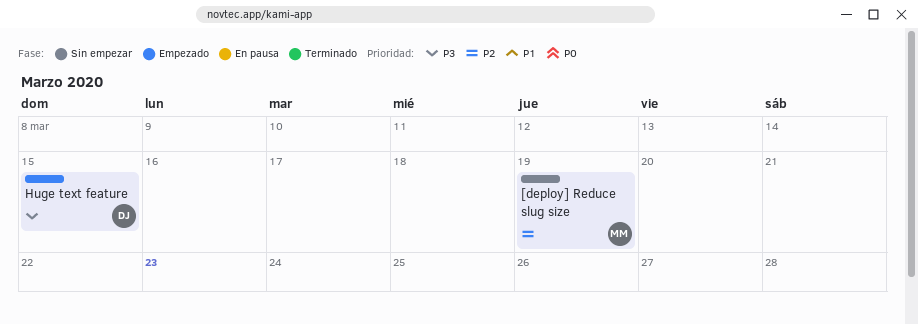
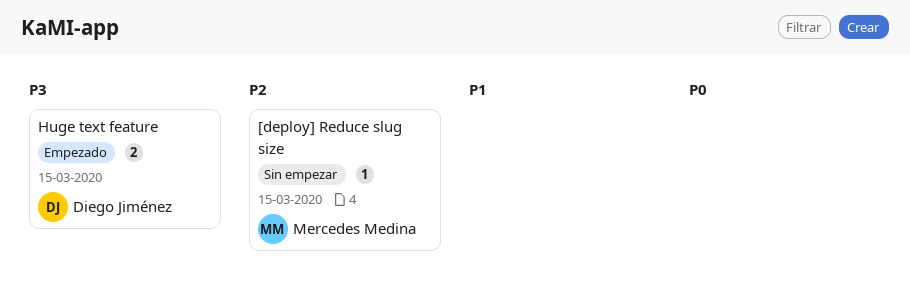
[deploy] Reduce slug size, due: Mar 19 -> Mar 15

